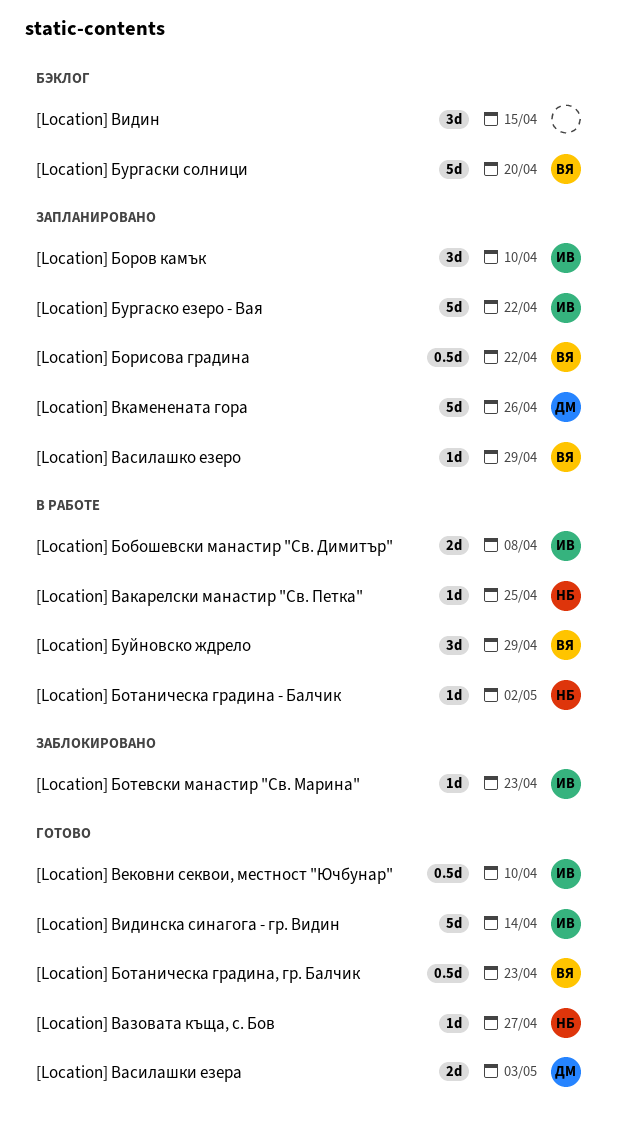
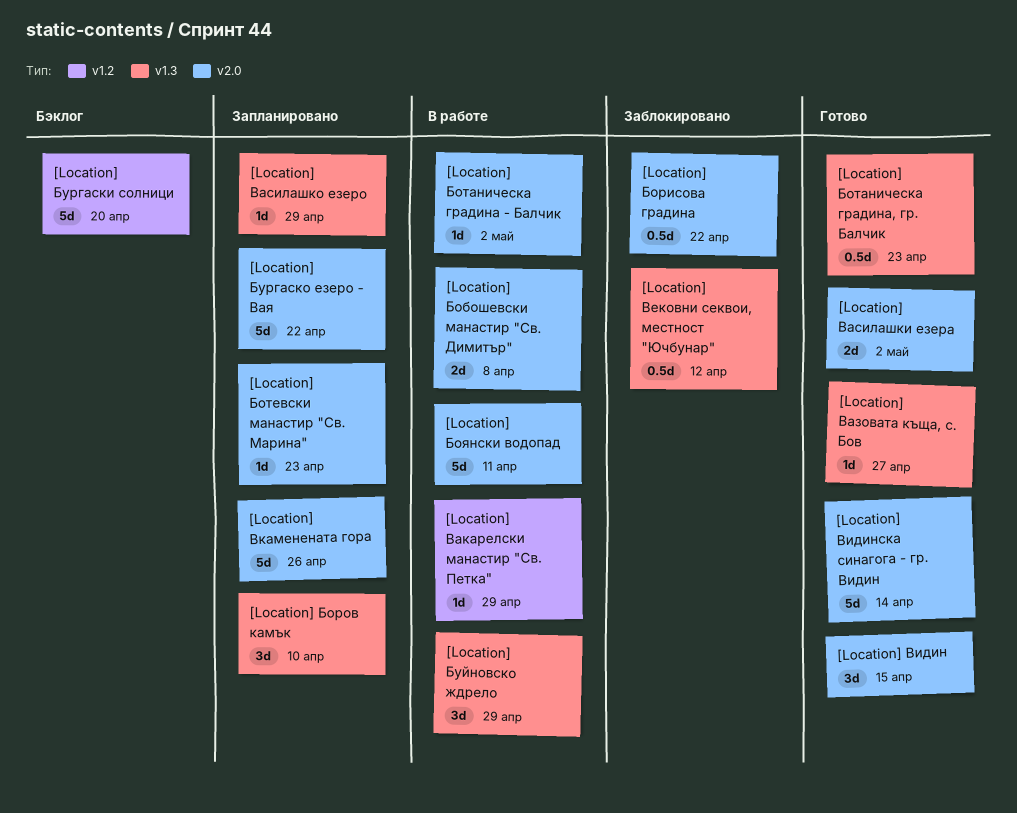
[Location] Борисова градина, status: Запланировано -> Заблокировано
[Location] Ботевски манастир "Св. Марина", status: Заблокировано -> Запланировано
[Location] Боянски водопад: none -> present
[Location] Вакарелски манастир "Св. Петка", due: Apr 25 -> Apr 29
[Location] Василашки езера, due: May 3 -> May 2
[Location] Вековни секвои, местност "Ючбунар", status: Готово -> Заблокировано
[Location] Вековни секвои, местност "Ючбунар", due: Apr 10 -> Apr 12
[Location] Видин, status: Бэклог -> Готово

